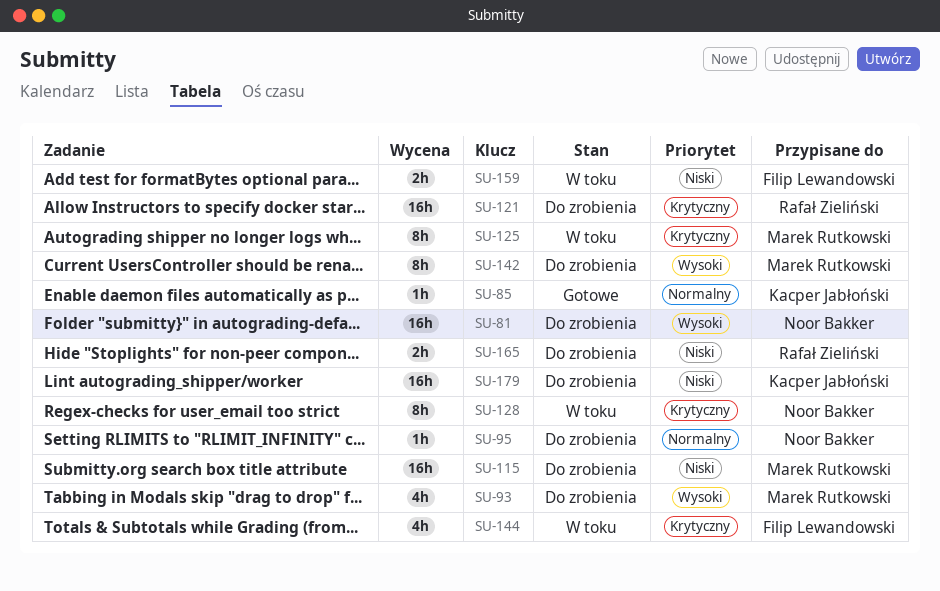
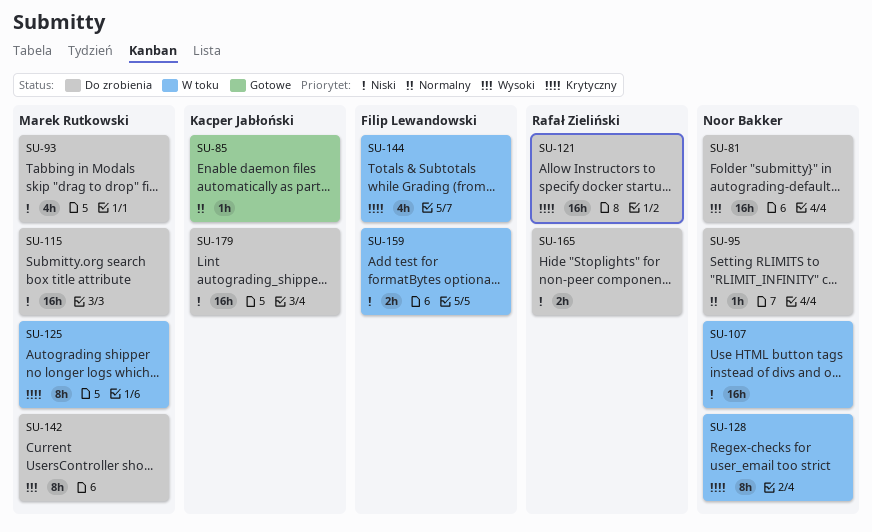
SU-93, priority: Wysoki -> Niski
SU-107: none -> present

